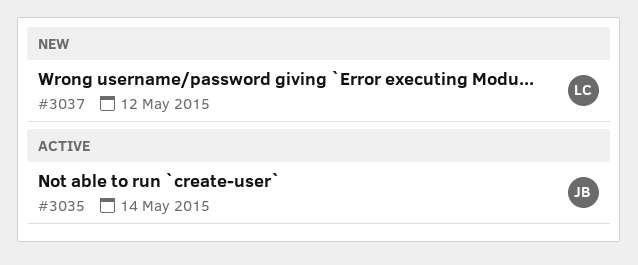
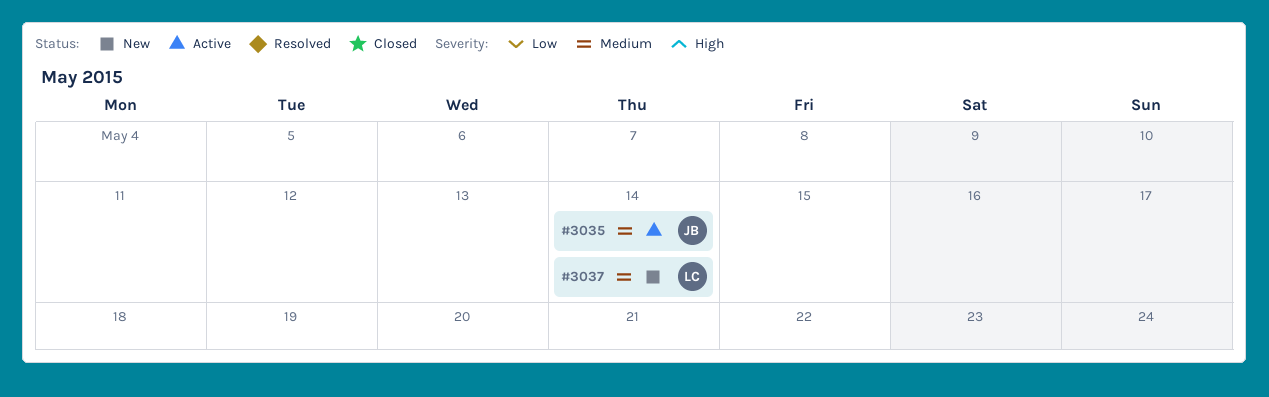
#3037, due: May 12 -> May 14

